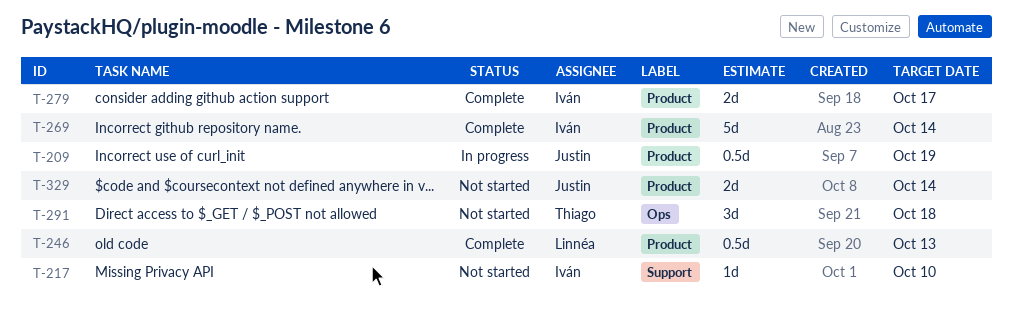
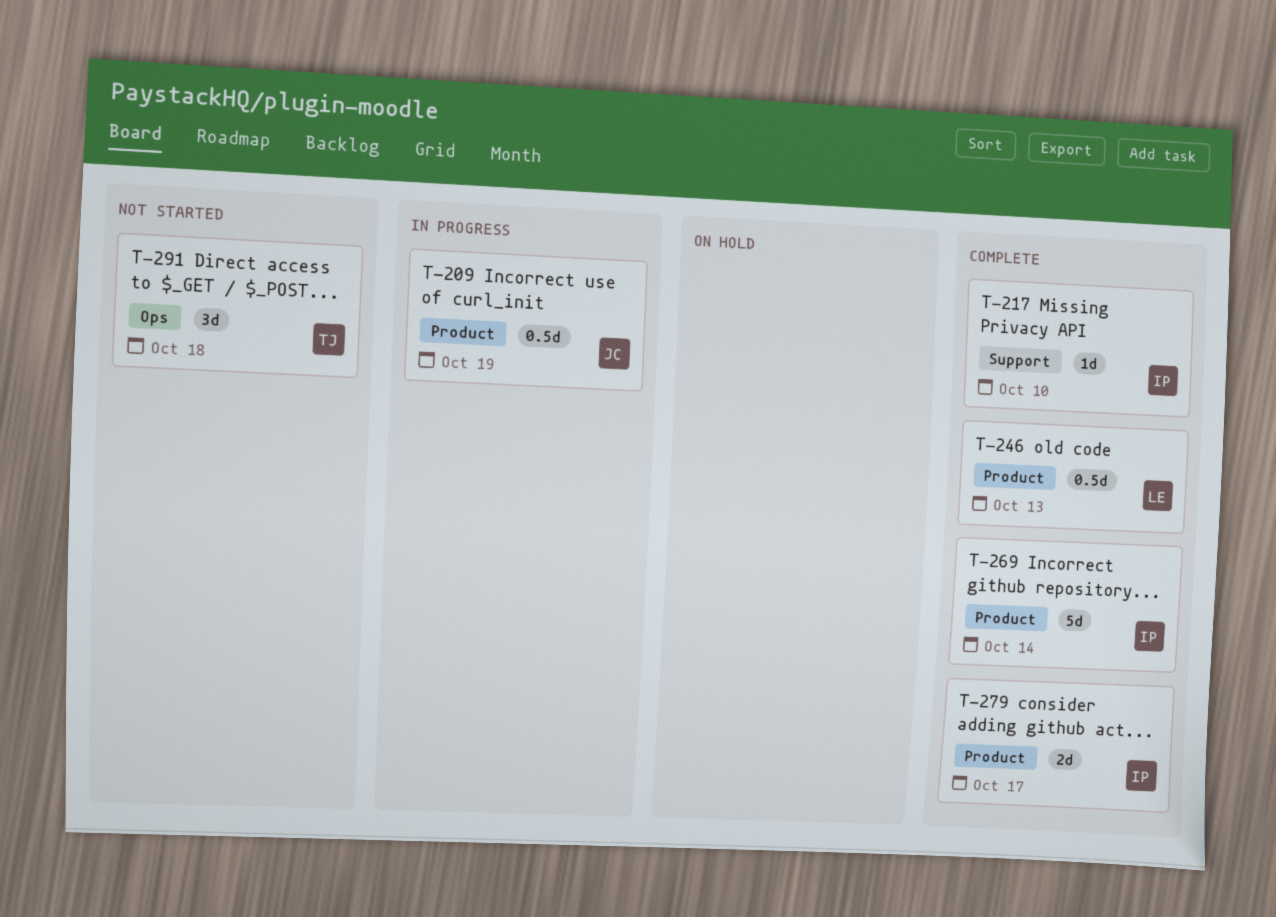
T-217, status: Not started -> Complete
T-329: present -> none

